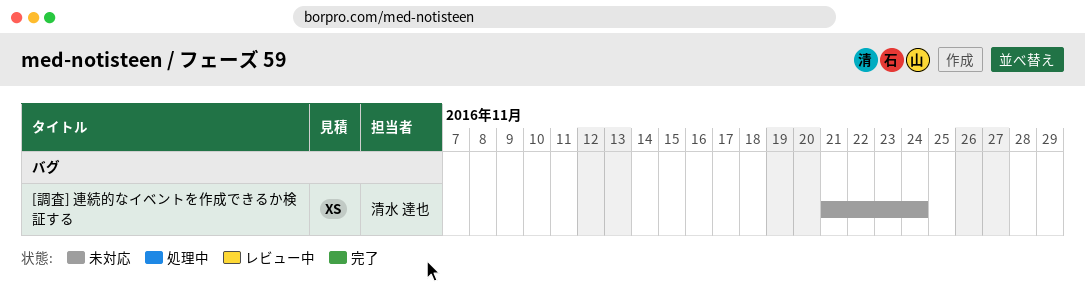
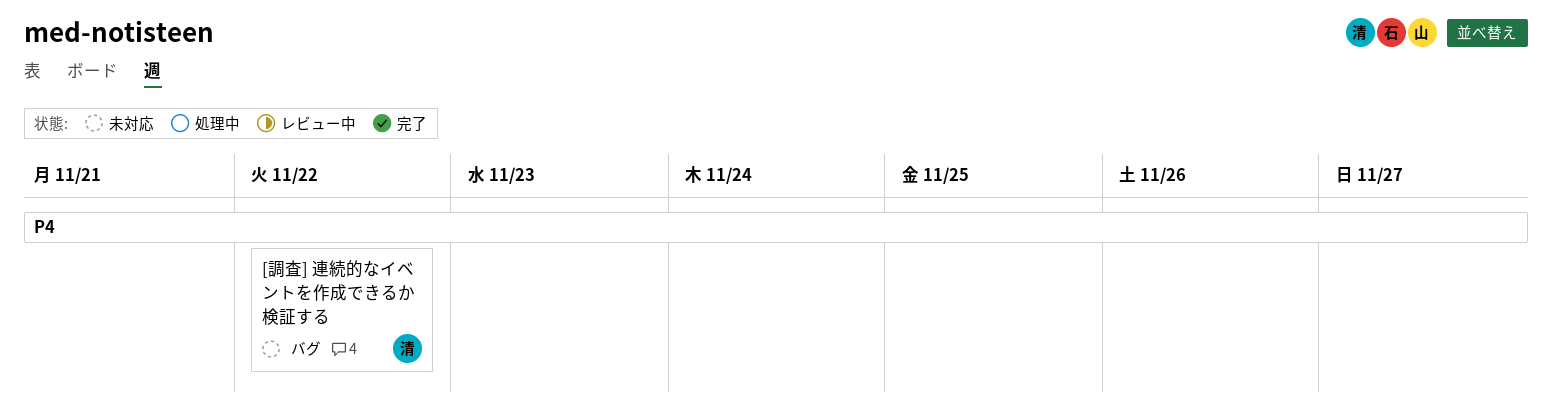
[調査] 連続的なイベントを作成できるか検証する, due: Nov 24 -> Nov 22

